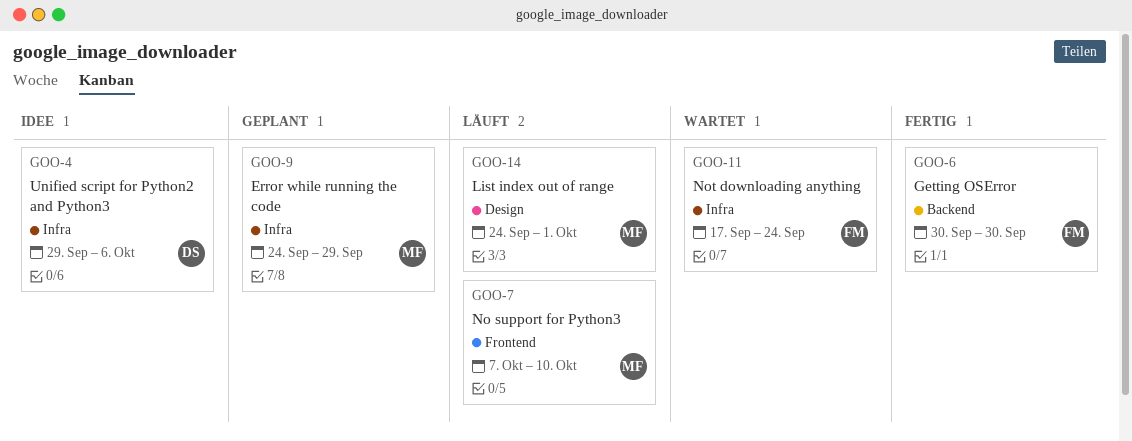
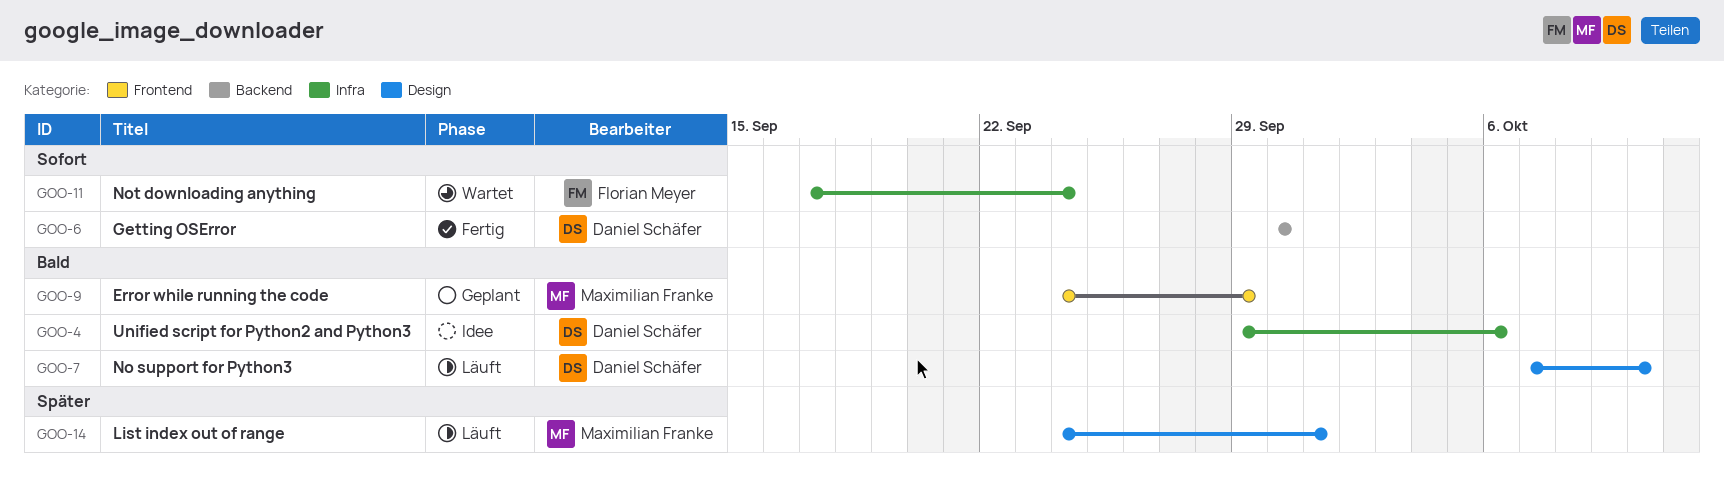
GOO-6, owner: Florian Meyer -> Daniel Schäfer
GOO-7, owner: Maximilian Franke -> Daniel Schäfer
GOO-7, label: Frontend -> Design
GOO-9, label: Infra -> Frontend

